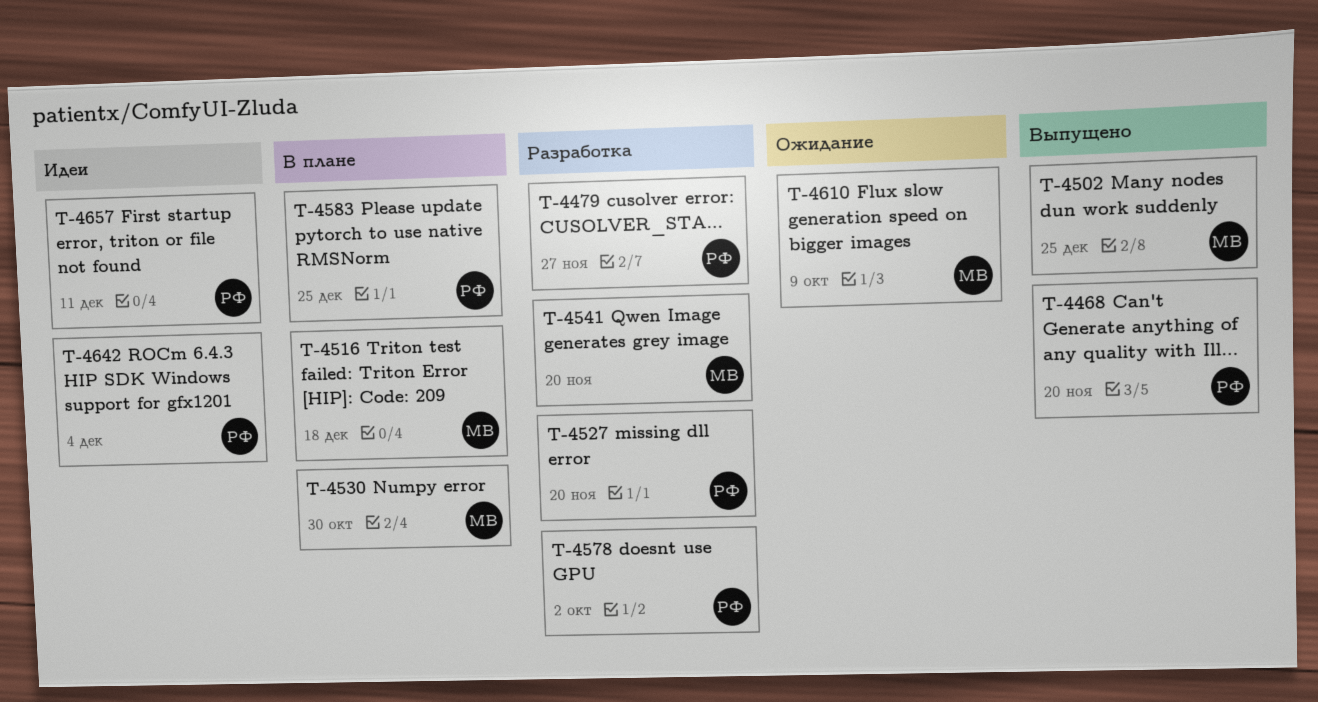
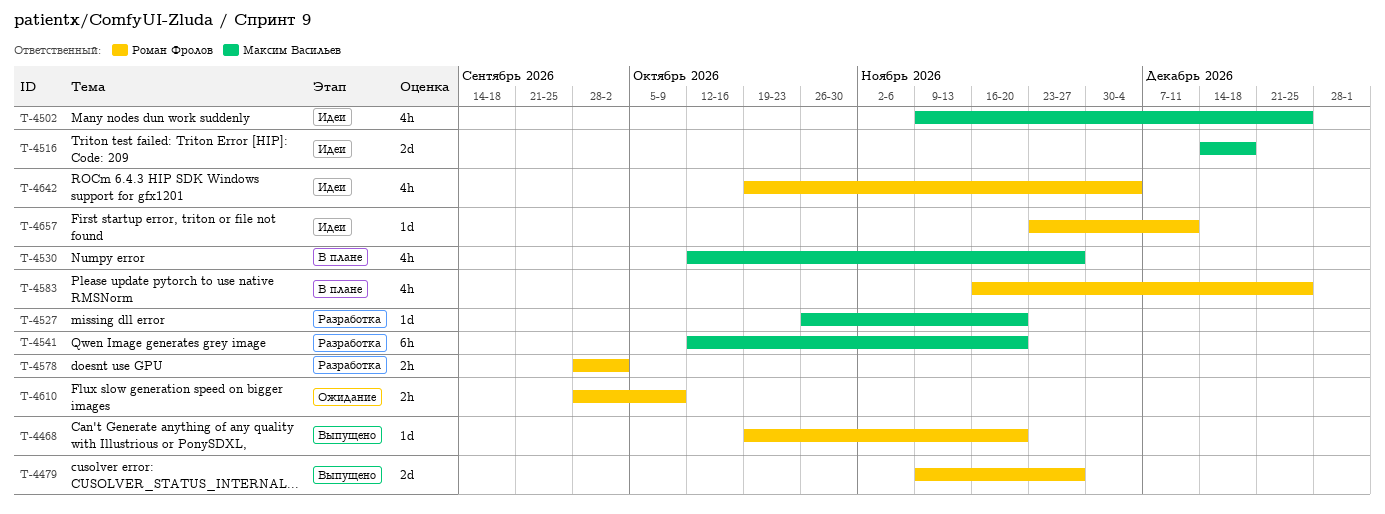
T-4479, status: Разработка -> Выпущено
T-4502, status: Выпущено -> Идеи
T-4516, status: В плане -> Идеи
T-4527, owner: Роман Фролов -> Максим Васильев
T-4530, due: Oct 30 -> Nov 27
T-4610, owner: Максим Васильев -> Роман Фролов

